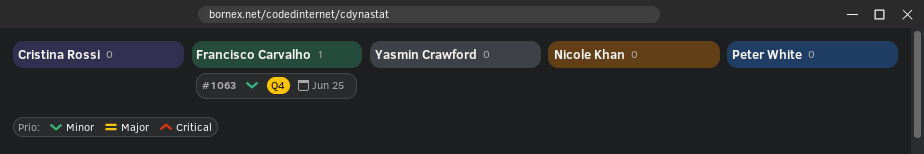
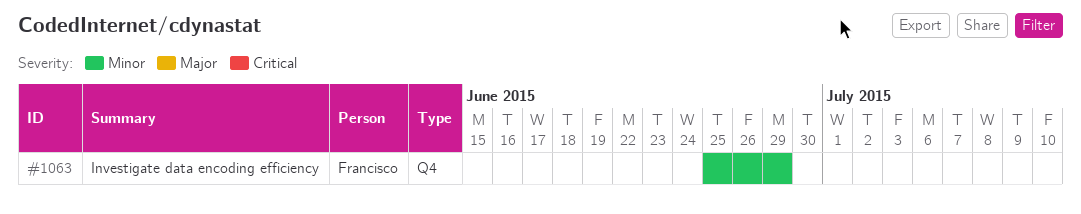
#1063, due: Jun 25 -> Jun 29

